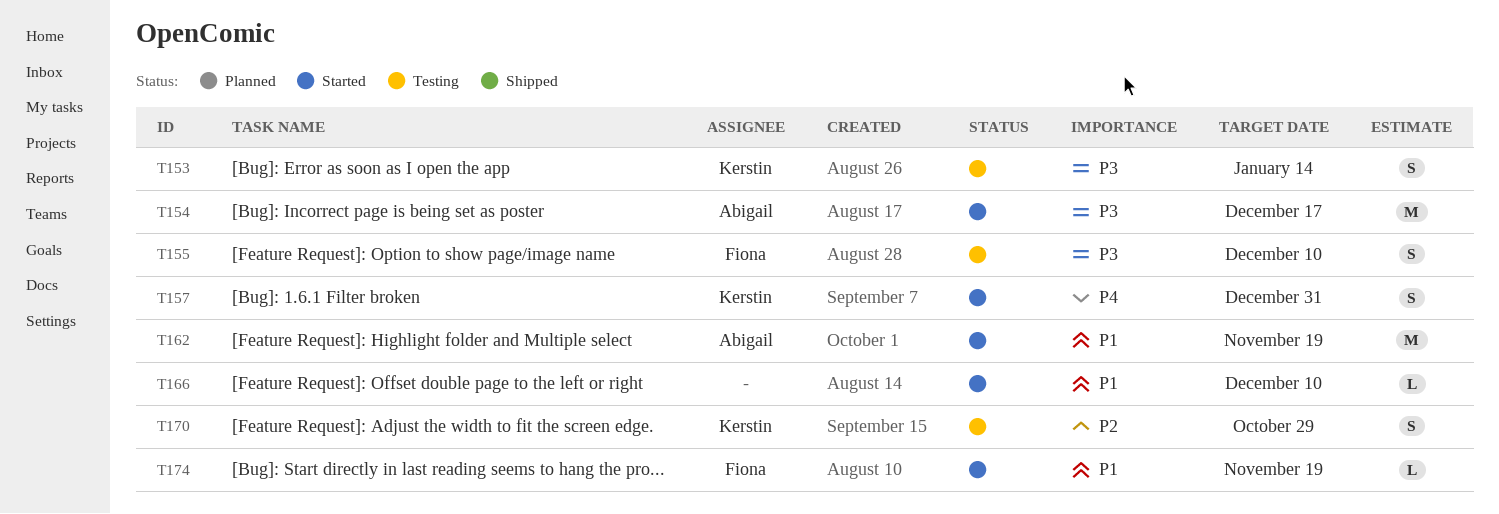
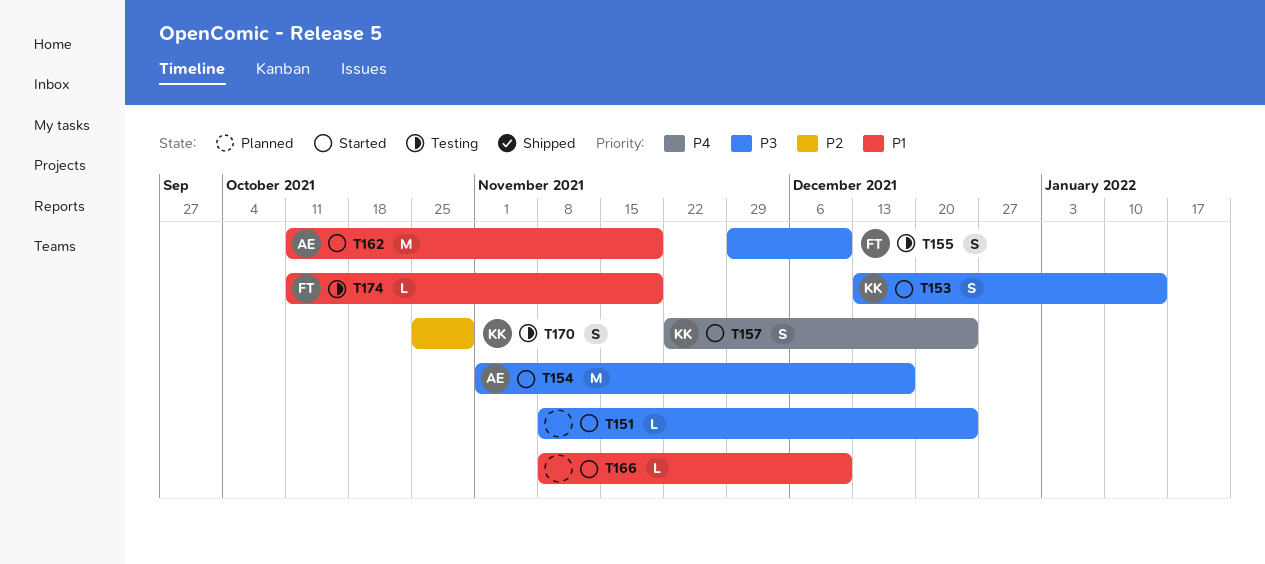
T151: none -> present
T153, status: Testing -> Started
T157, due: Dec 31 -> Dec 24
T174, status: Started -> Testing

